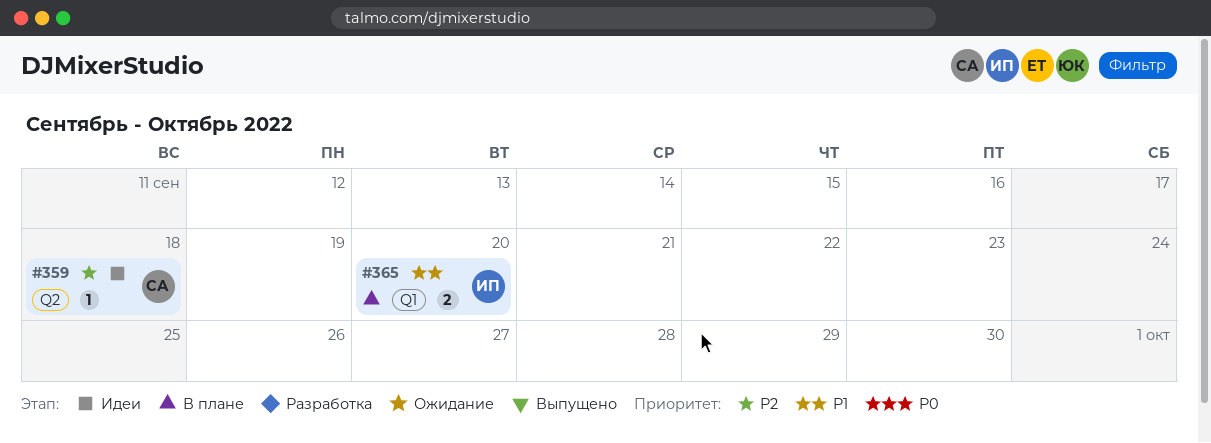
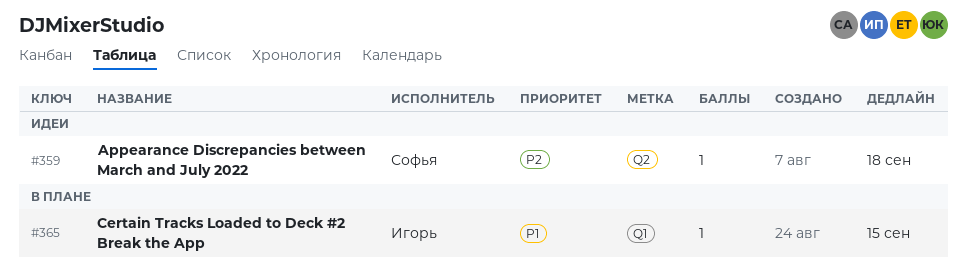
#365, estimate: 2 -> 1
#365, due: Sep 20 -> Sep 15

